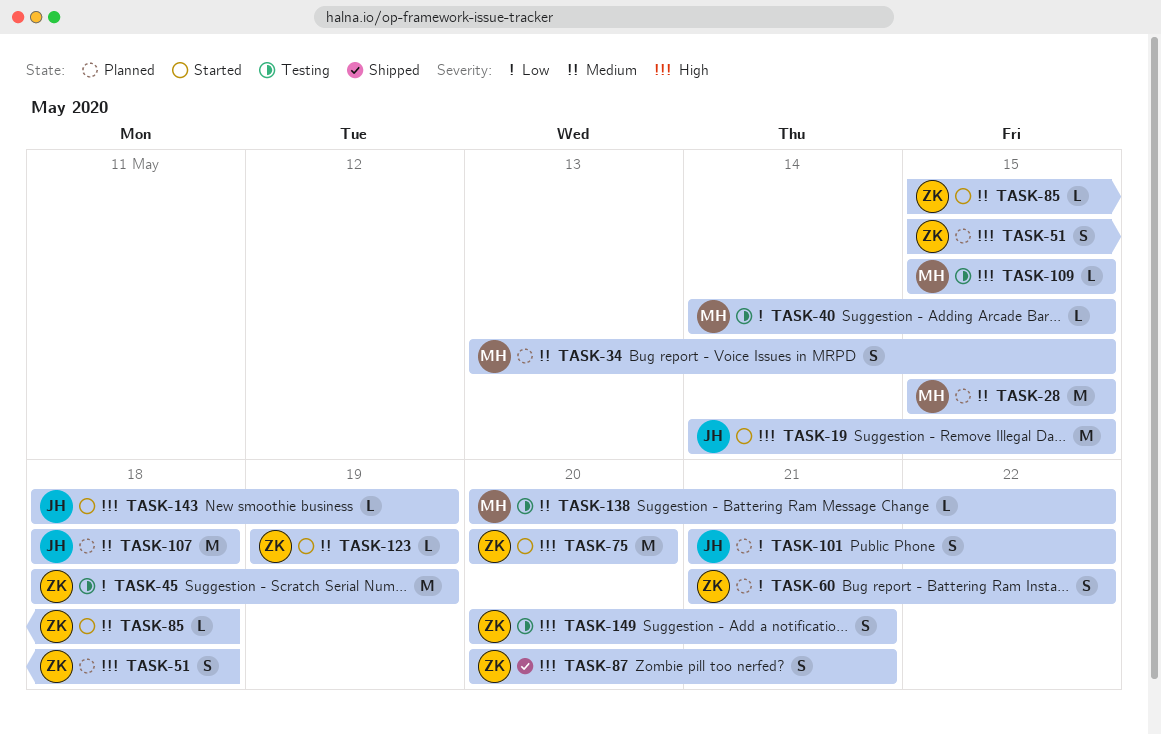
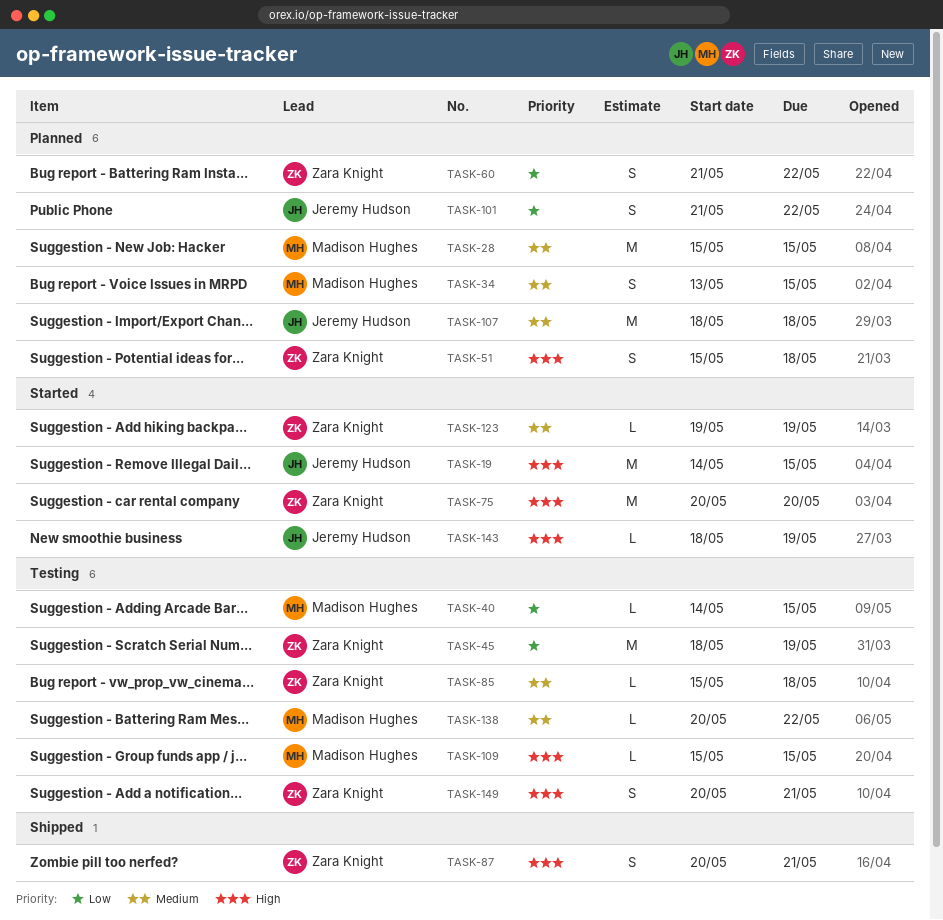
TASK-85, status: Started -> Testing

